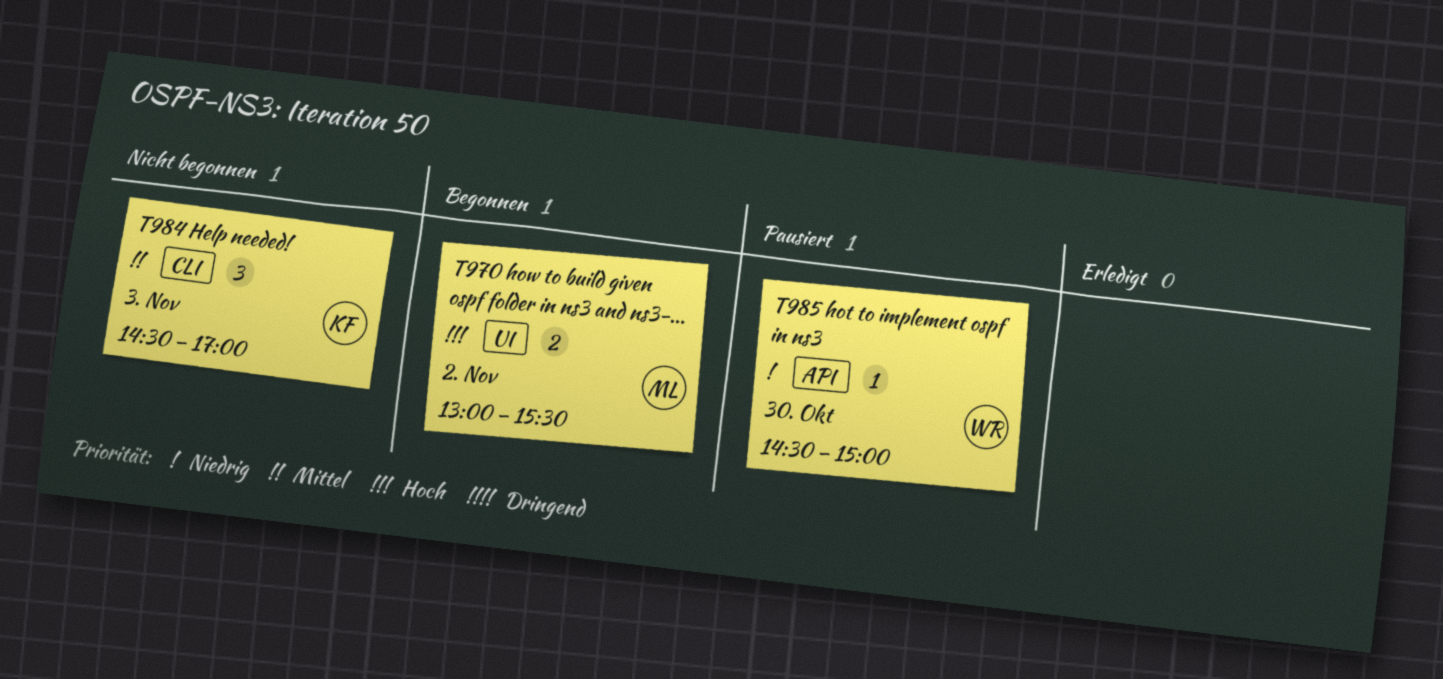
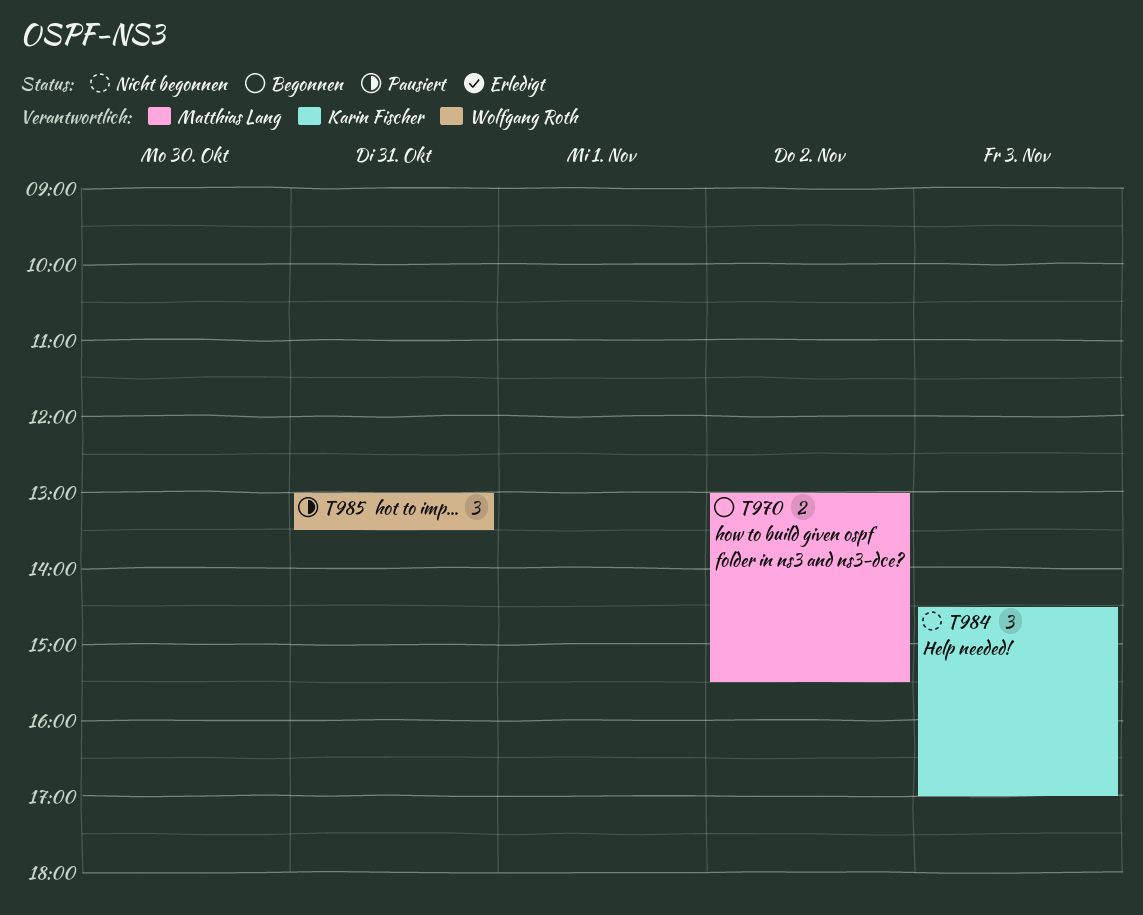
T985, estimate: 1 -> 3
T985, day: Oct 30 -> Oct 31
T985, begins: 14:30 -> 13:00
T985, ends: 15:00 -> 13:30

